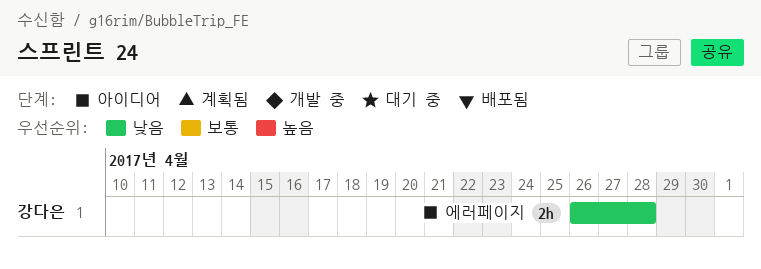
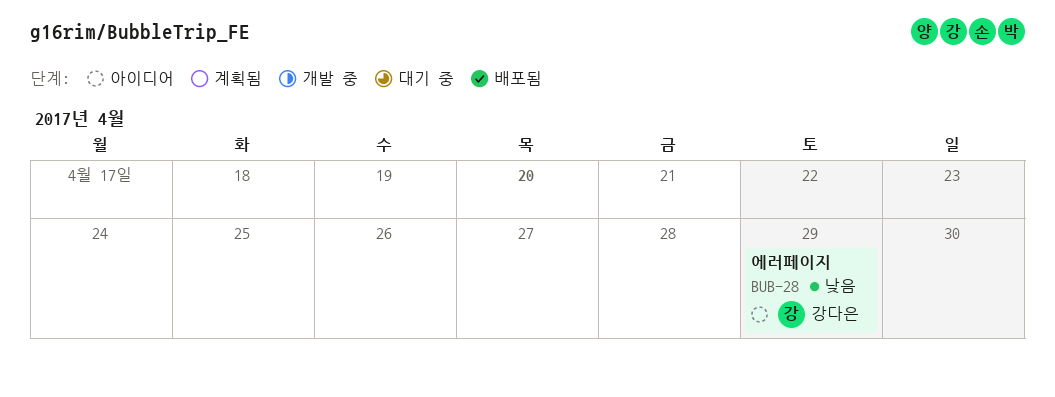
에러페이지, due: Apr 28 -> Apr 29

